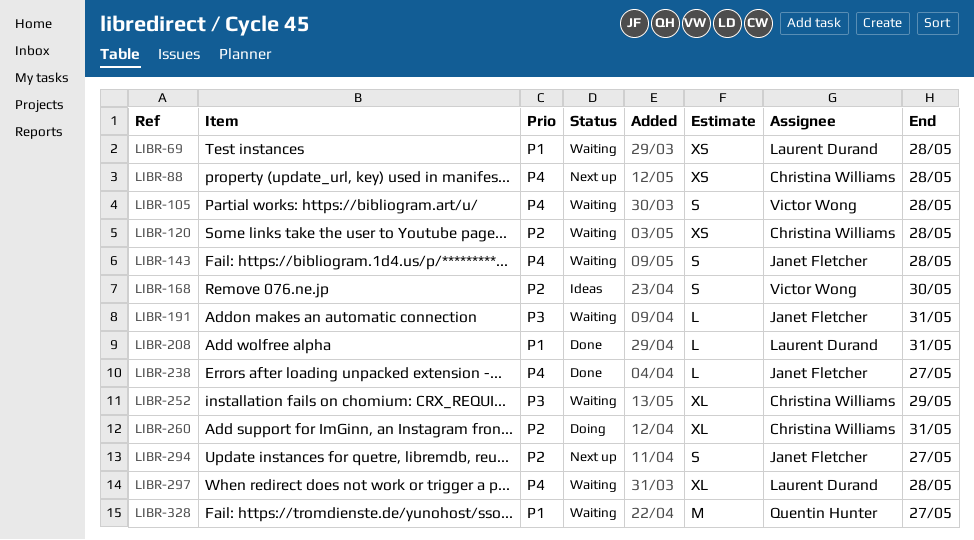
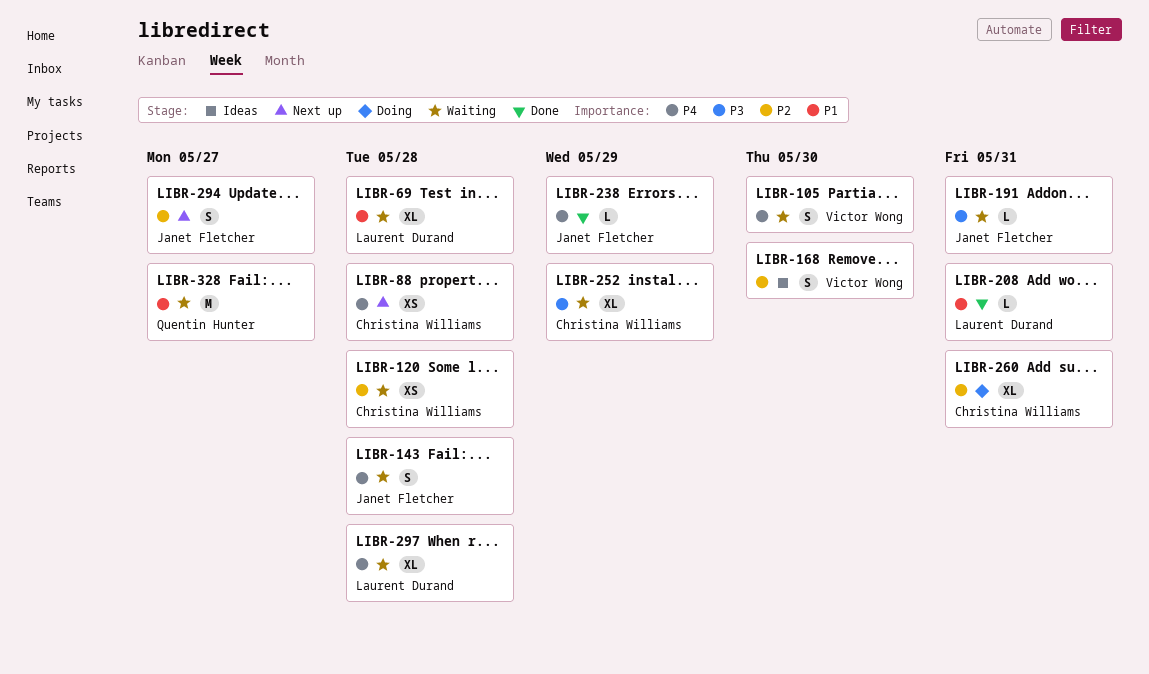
LIBR-69, estimate: XS -> XL
LIBR-105, due: May 28 -> May 30
LIBR-238, due: May 27 -> May 29

